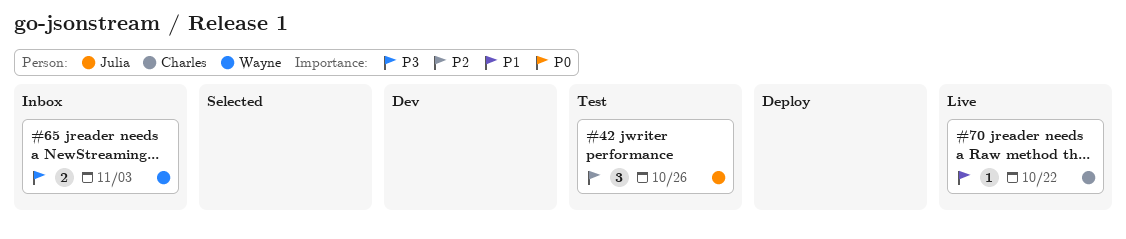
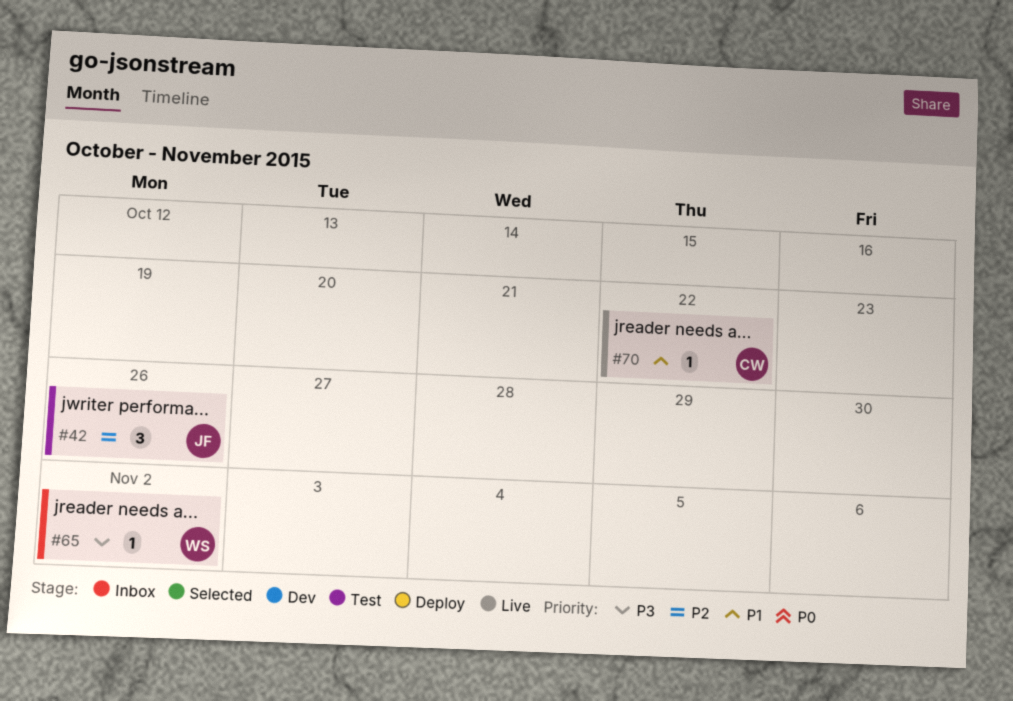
#65, estimate: 2 -> 1
#65, due: Nov 3 -> Nov 2

